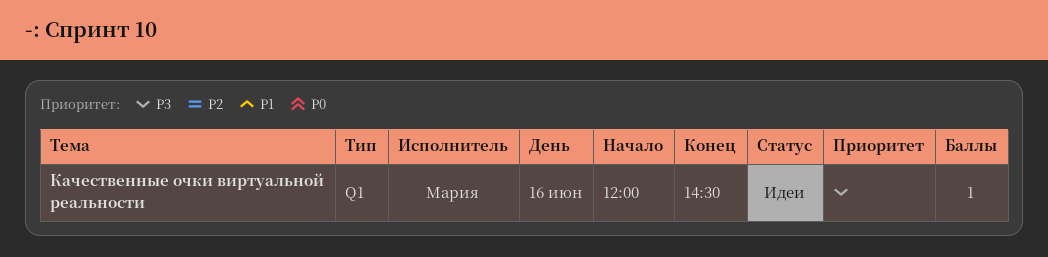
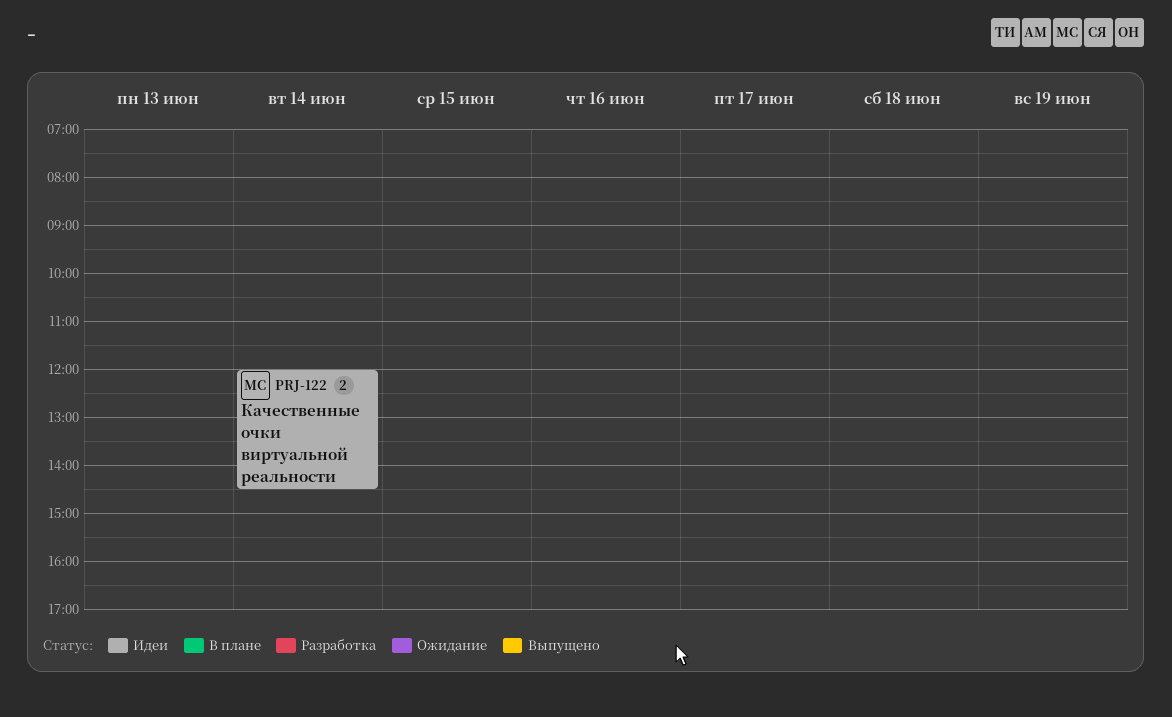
Качественные очки виртуальной реальности, estimate: 1 -> 2
Качественные очки виртуальной реальности, day: Jun 16 -> Jun 14

